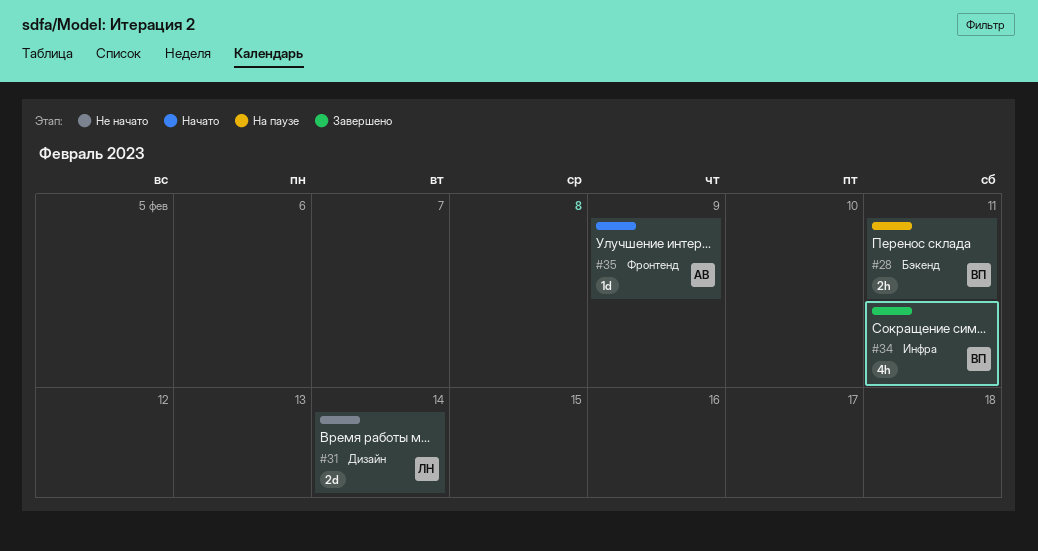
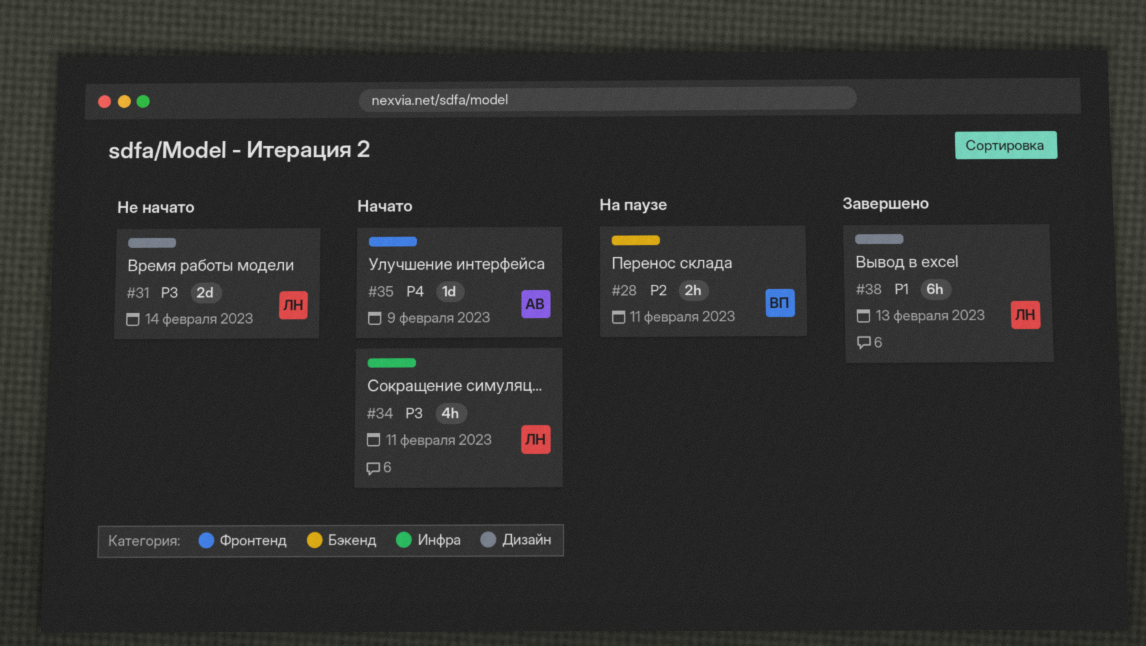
#34, status: Завершено -> Начато
#34, owner: ВП -> ЛН
#38: none -> present

